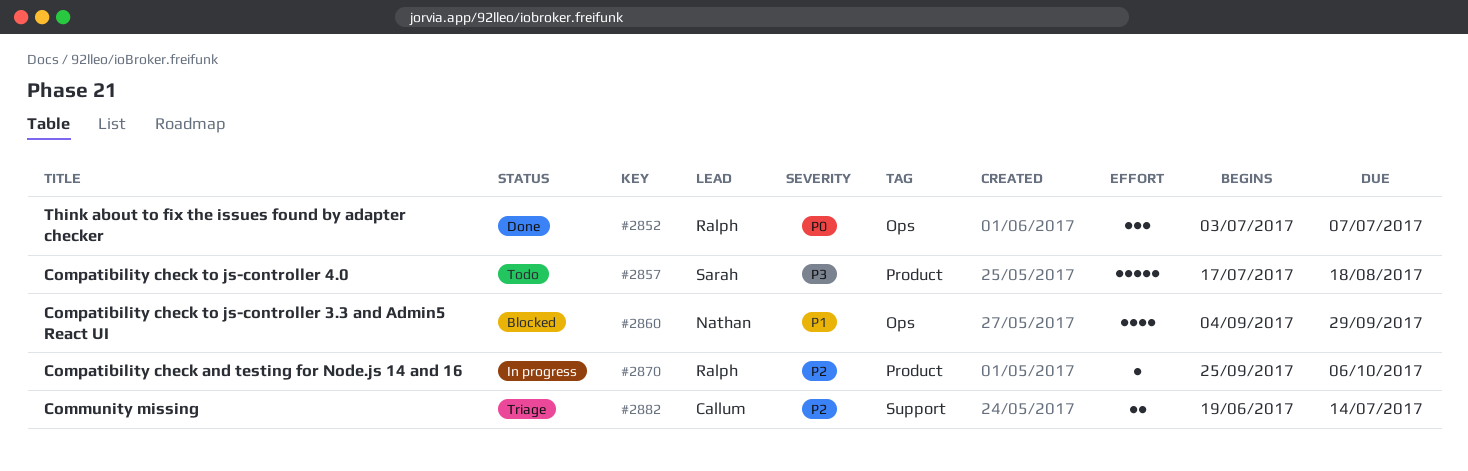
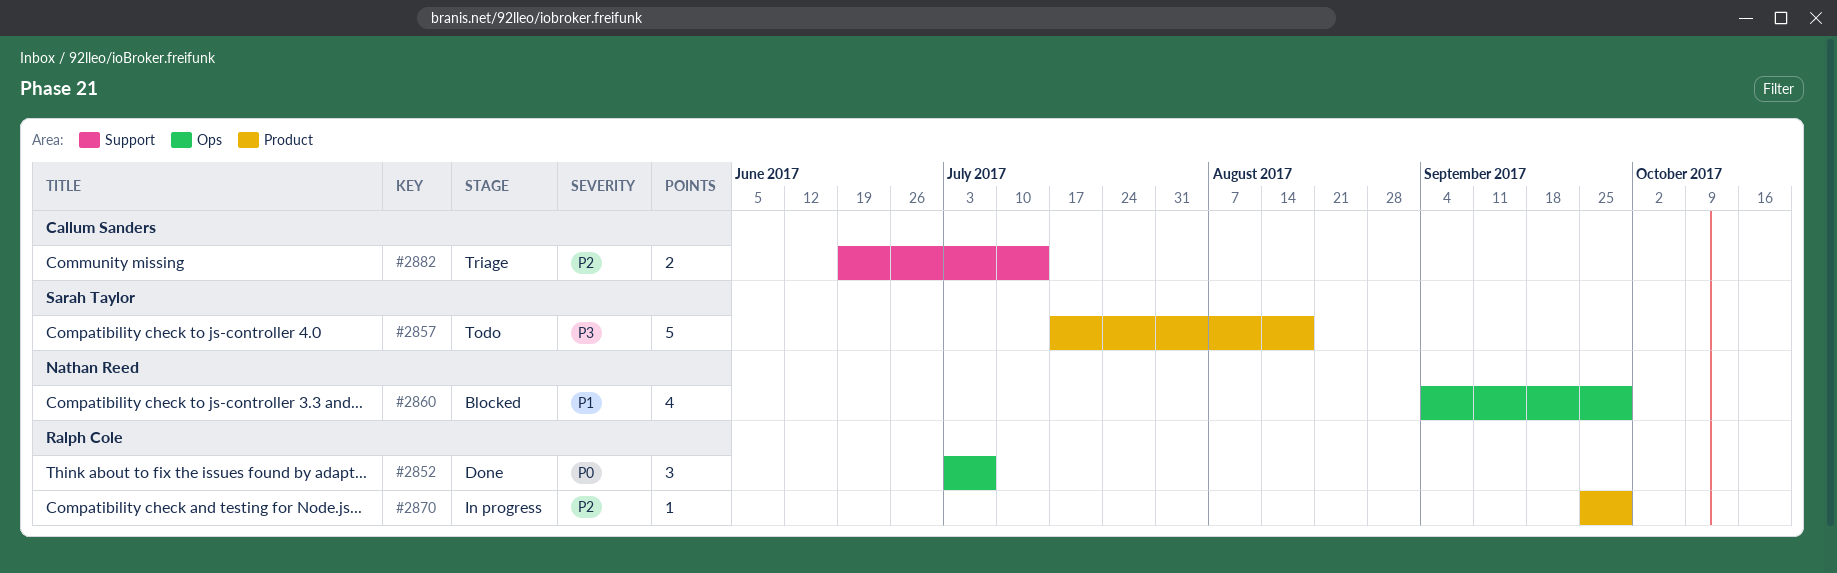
#2870, due: Oct 6 -> Sep 29

